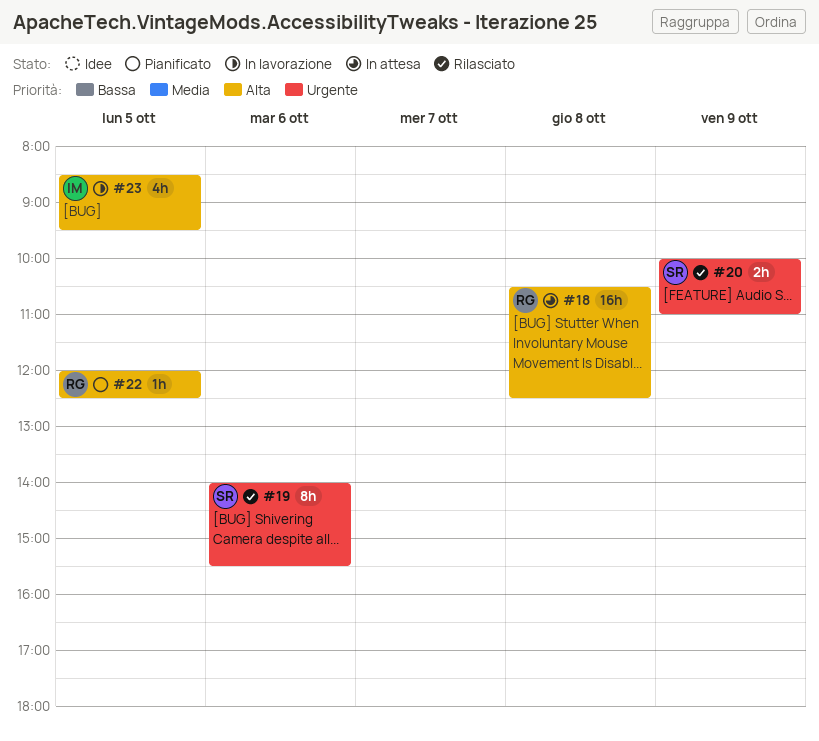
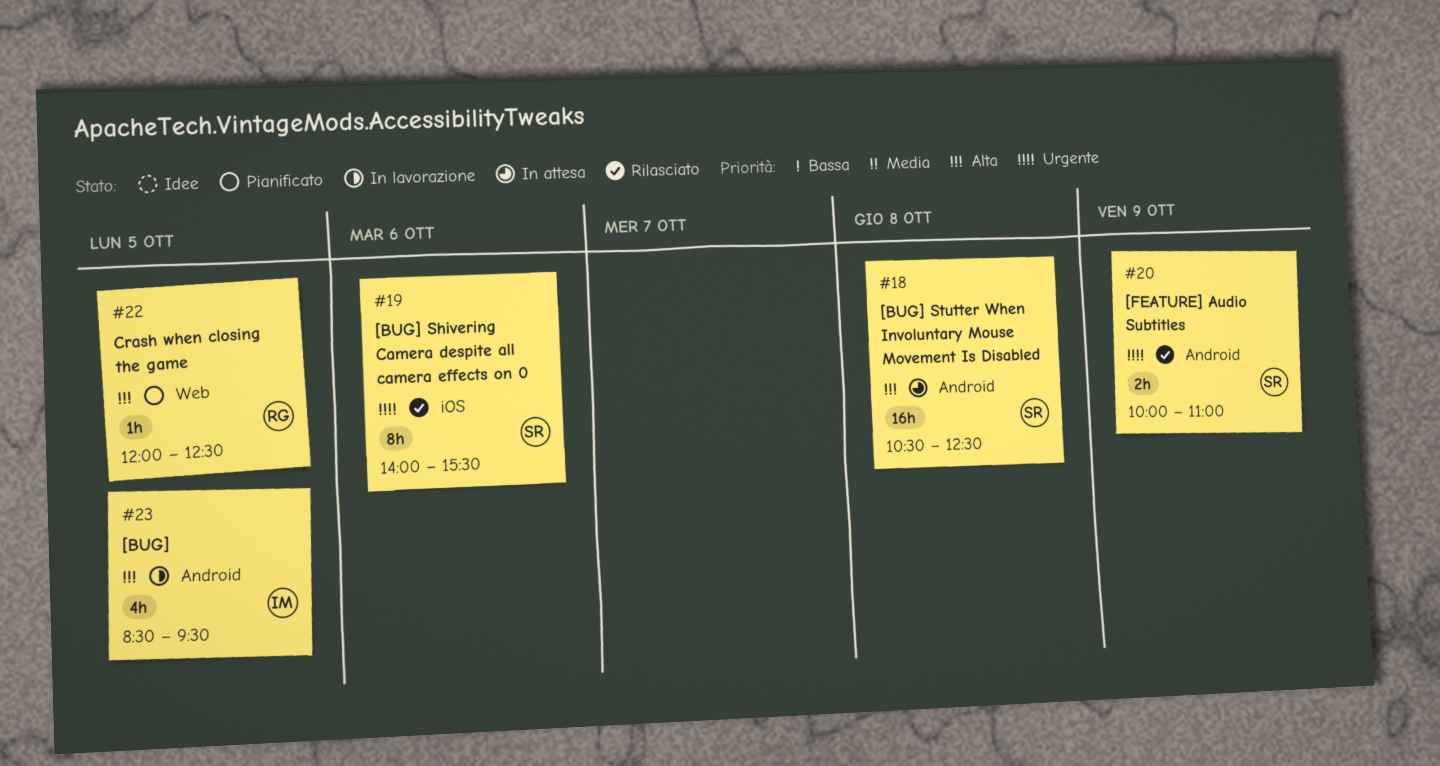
#18, owner: RG -> SR

